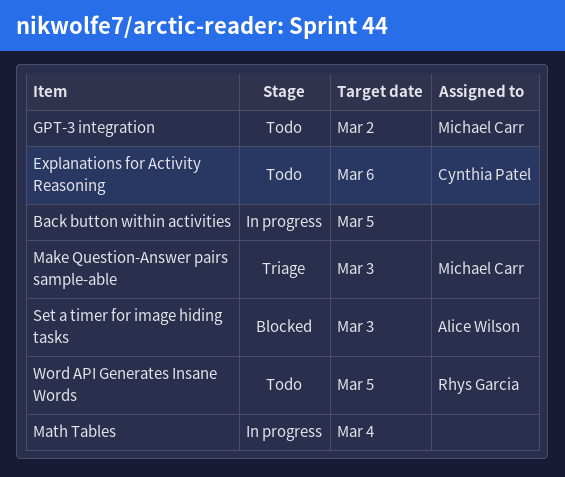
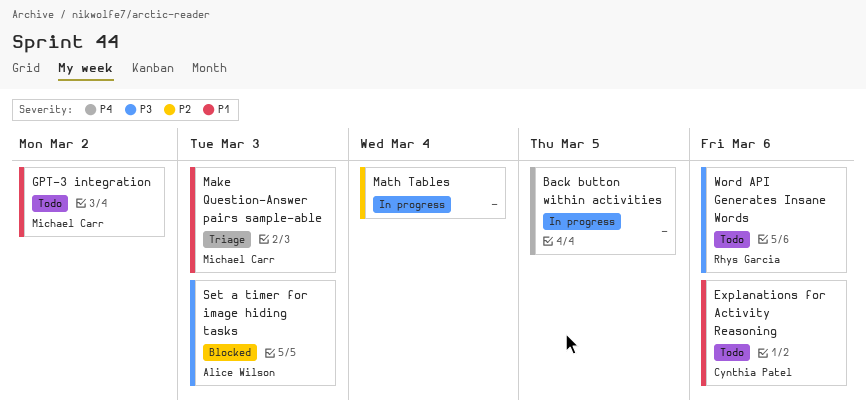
Word API Generates Insane Words, due: Mar 5 -> Mar 6

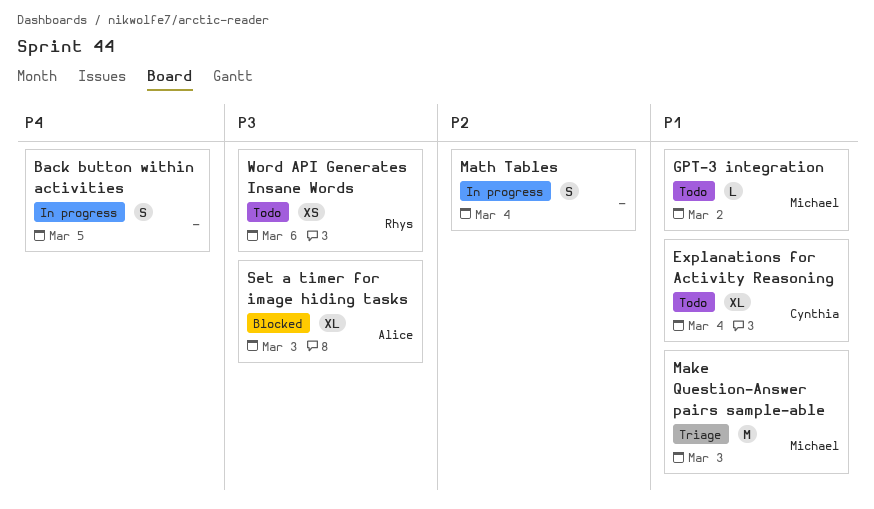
Explanations for Activity Reasoning, due: Mar 6 -> Mar 4

